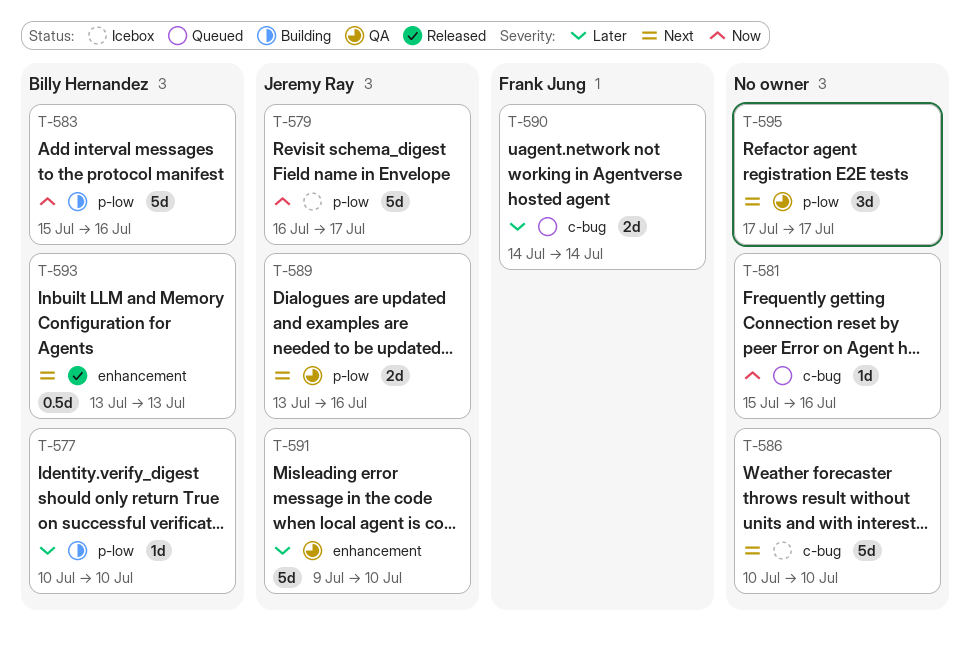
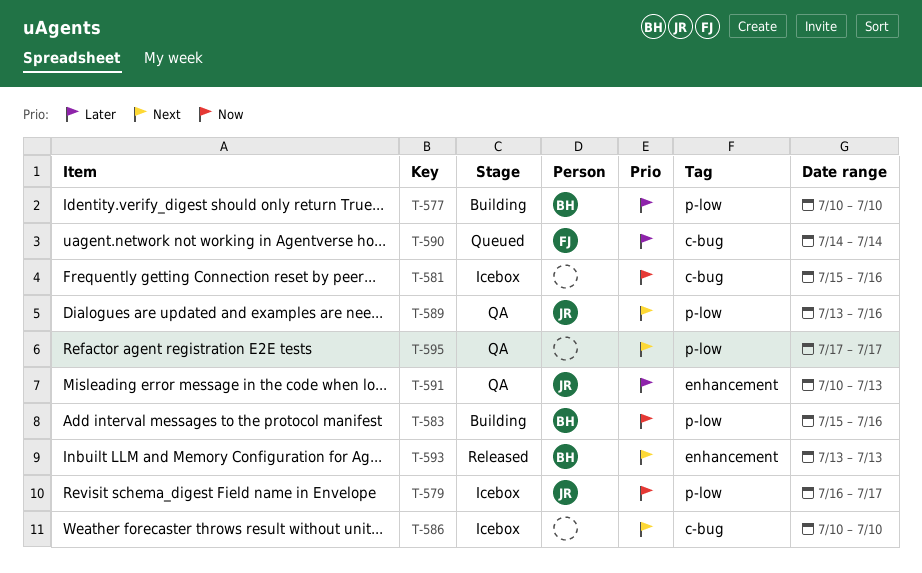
T-581, status: Queued -> Icebox
T-591, start: Jul 9 -> Jul 10
T-591, due: Jul 10 -> Jul 13

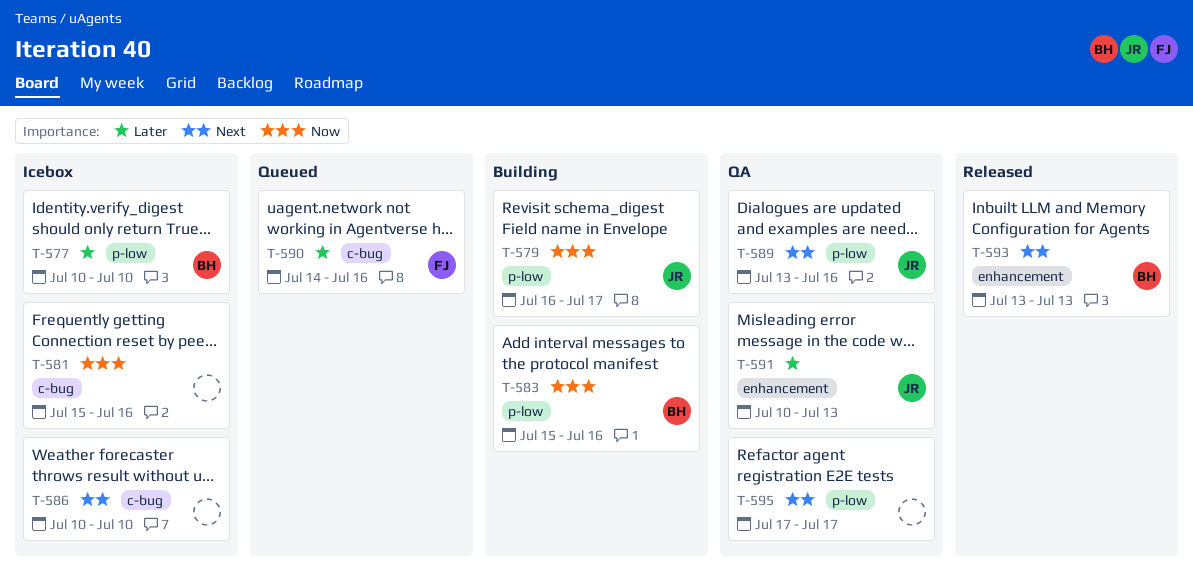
T-577, status: Building -> Icebox
T-579, status: Icebox -> Building
T-590, due: Jul 14 -> Jul 16

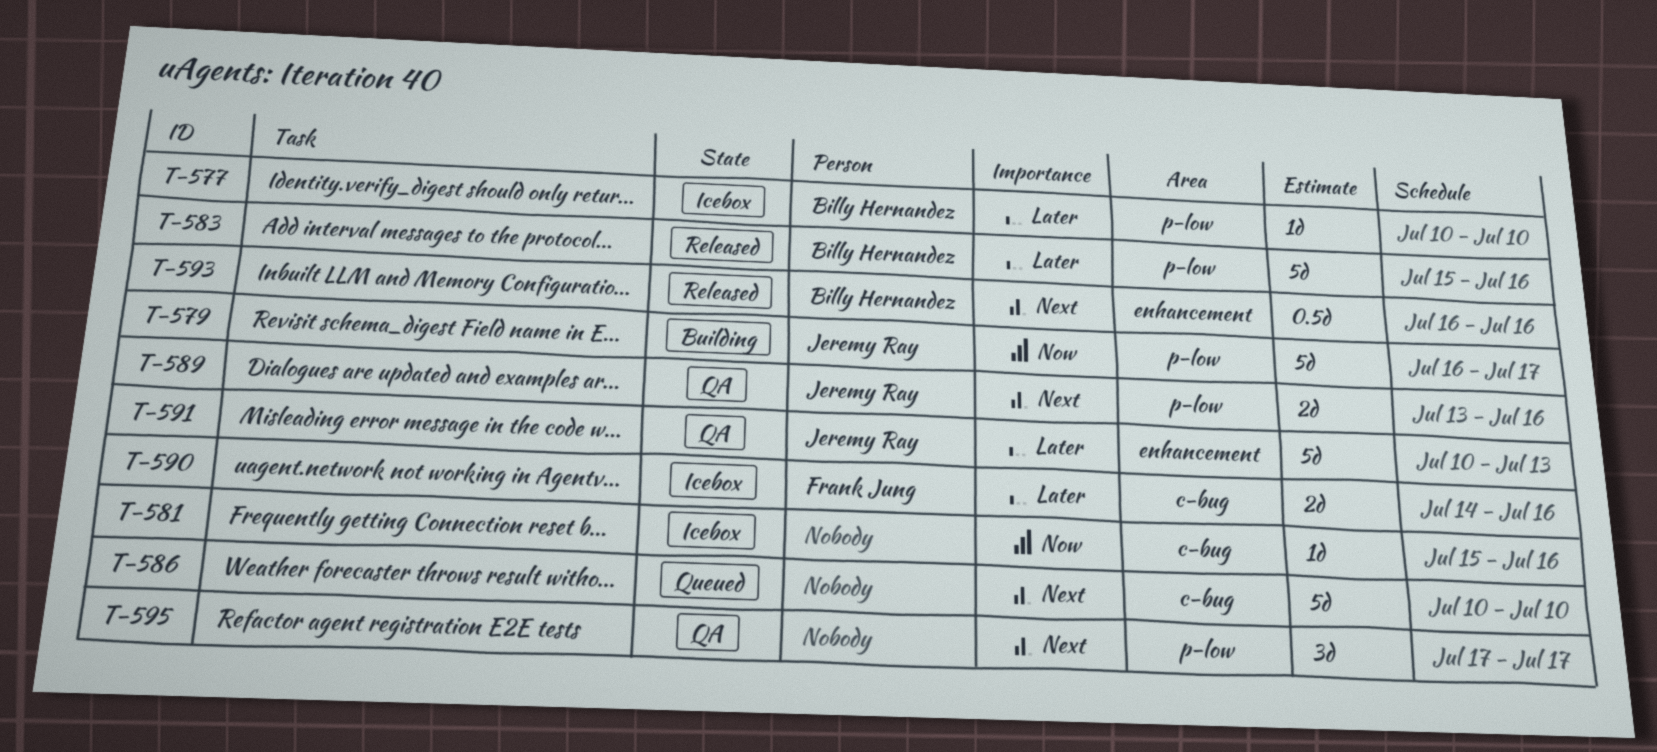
T-583, status: Building -> Released
T-583, priority: Now -> Later
T-586, status: Icebox -> Queued
T-590, status: Queued -> Icebox
T-593, start: Jul 13 -> Jul 16
T-593, due: Jul 13 -> Jul 16

